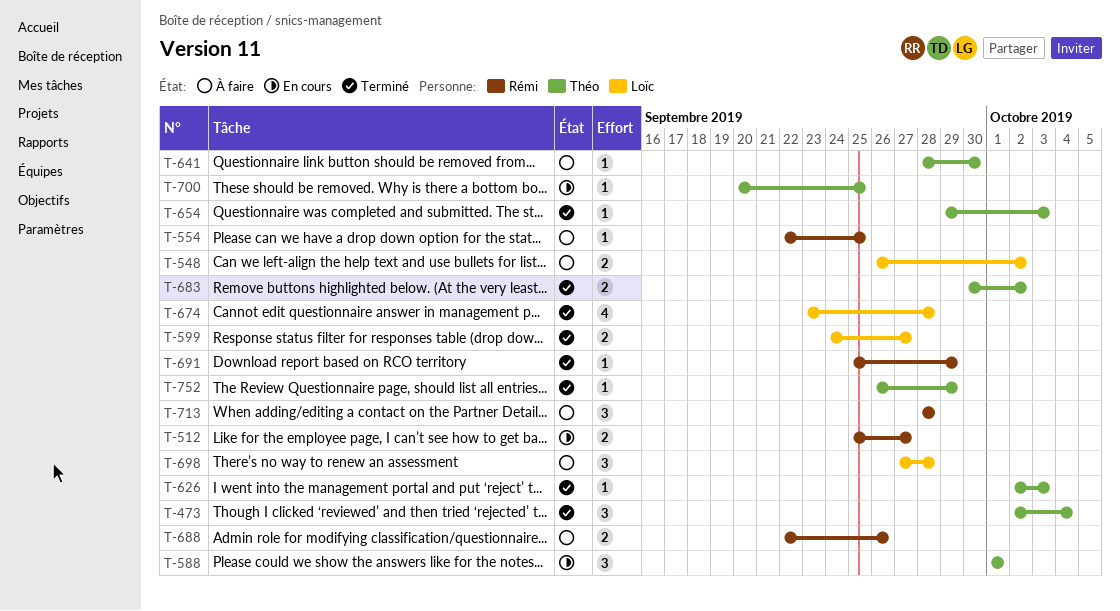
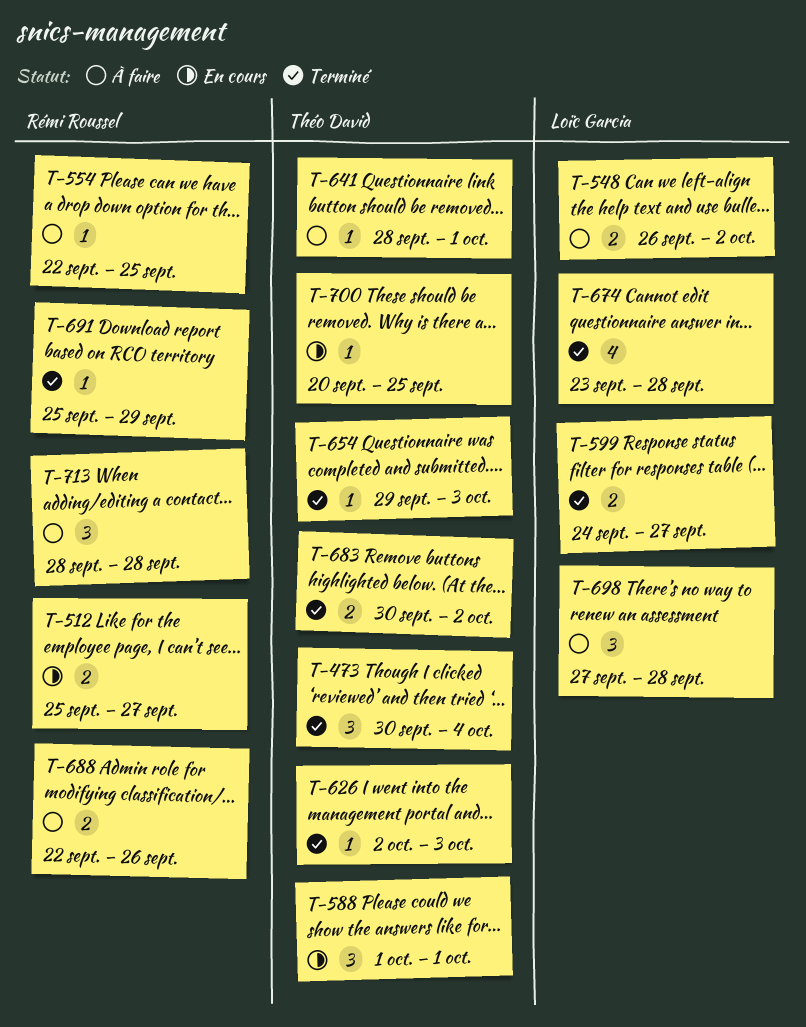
T-473, start: Oct 2 -> Sep 30
T-641, due: Sep 30 -> Oct 1
T-752: present -> none

